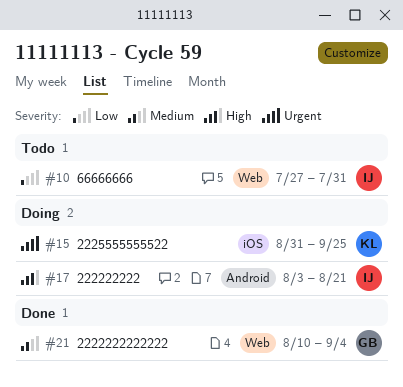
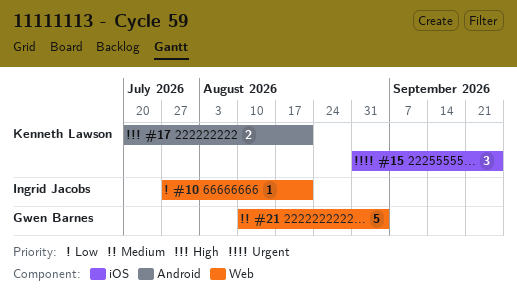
#10, due: Jul 31 -> Aug 21
#17, owner: Ingrid Jacobs -> Kenneth Lawson
#17, start: Aug 3 -> Jul 20

